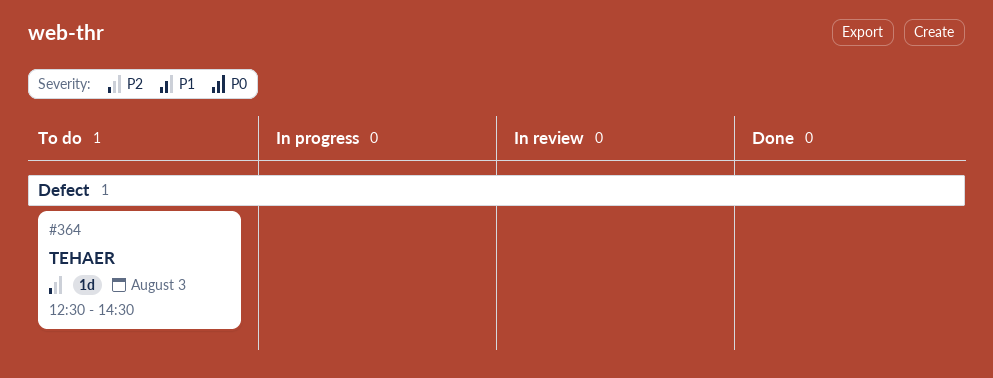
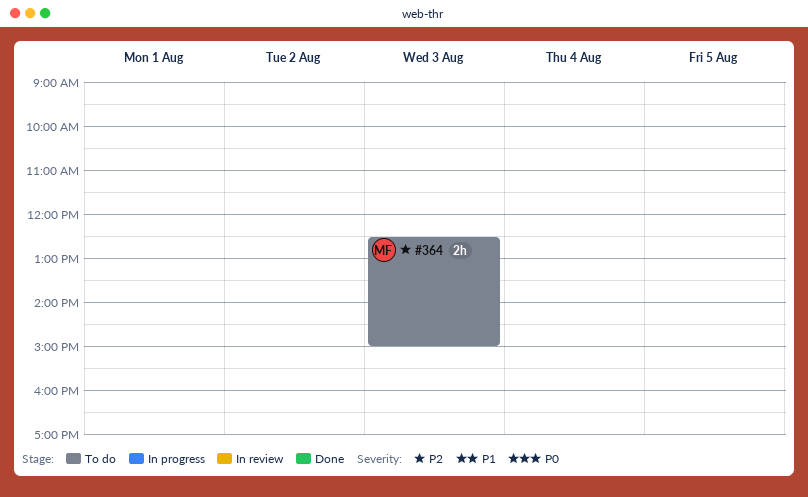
#364, estimate: 1d -> 2h
#364, ends: 14:30 -> 15:00

